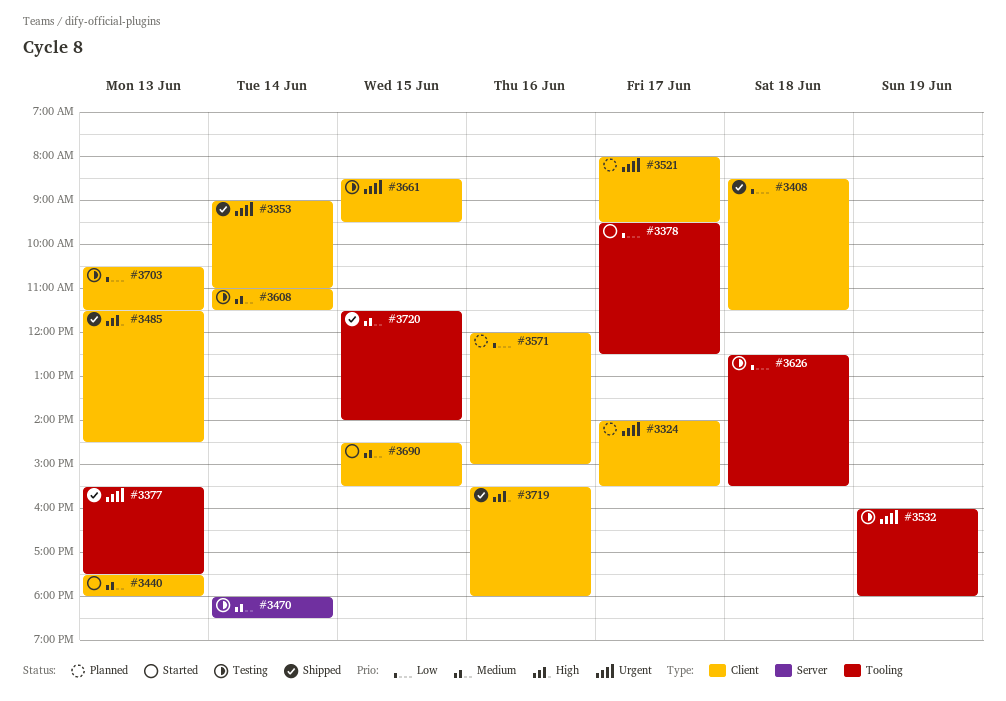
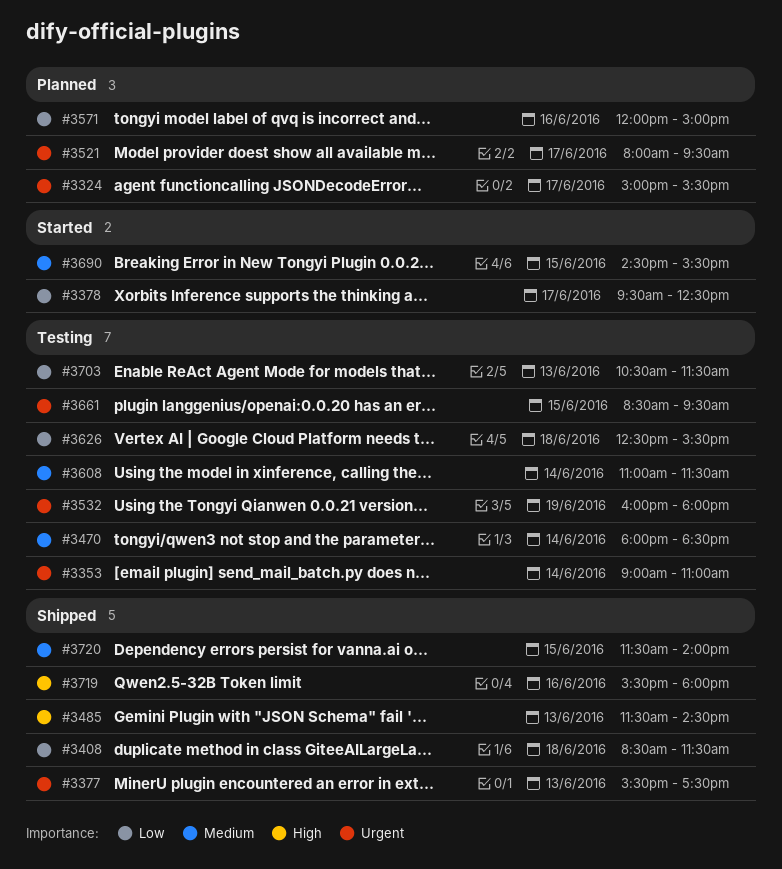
#3324, begins: 14:00 -> 15:00
#3353, status: Shipped -> Testing
#3440: present -> none

